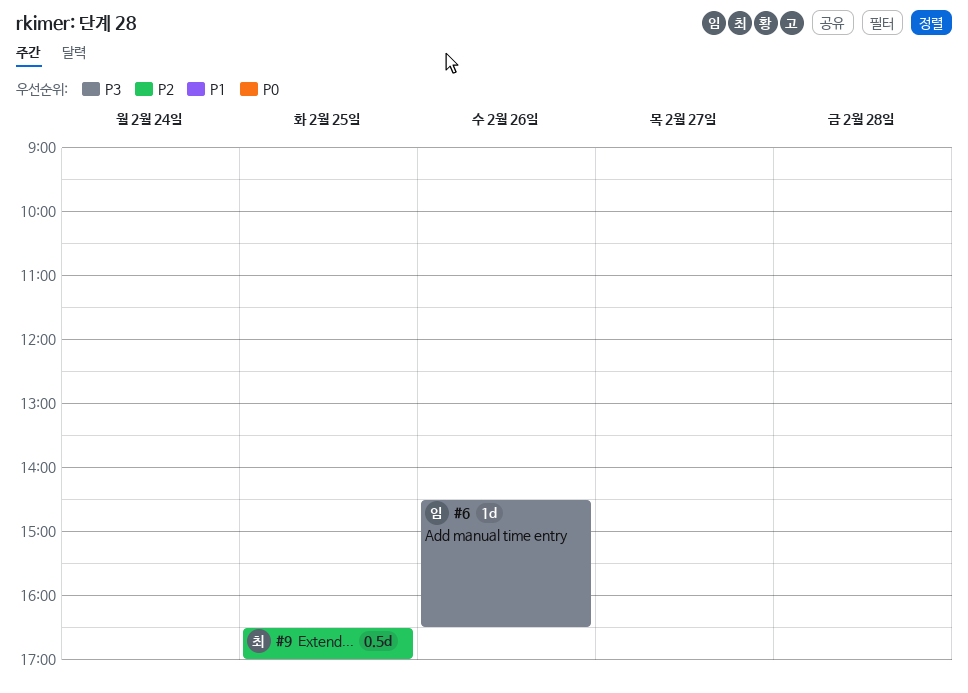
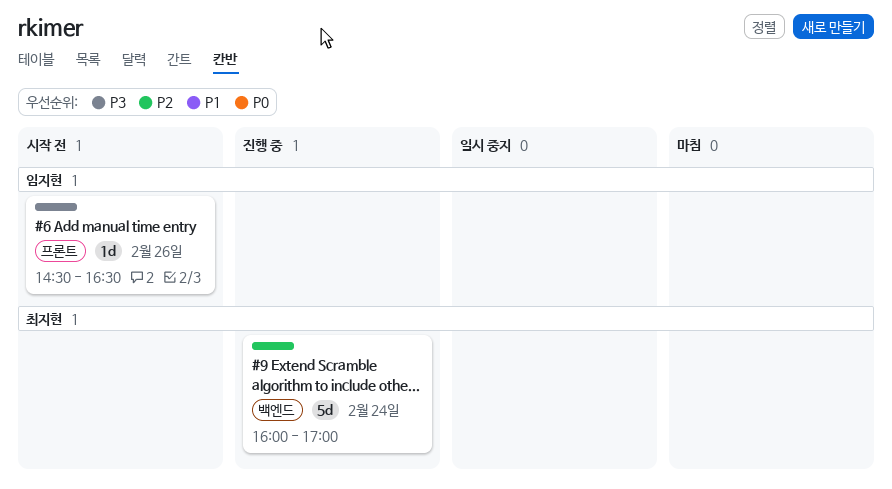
#9, estimate: 0.5d -> 5d
#9, day: Feb 25 -> Feb 24
#9, begins: 16:30 -> 16:00

